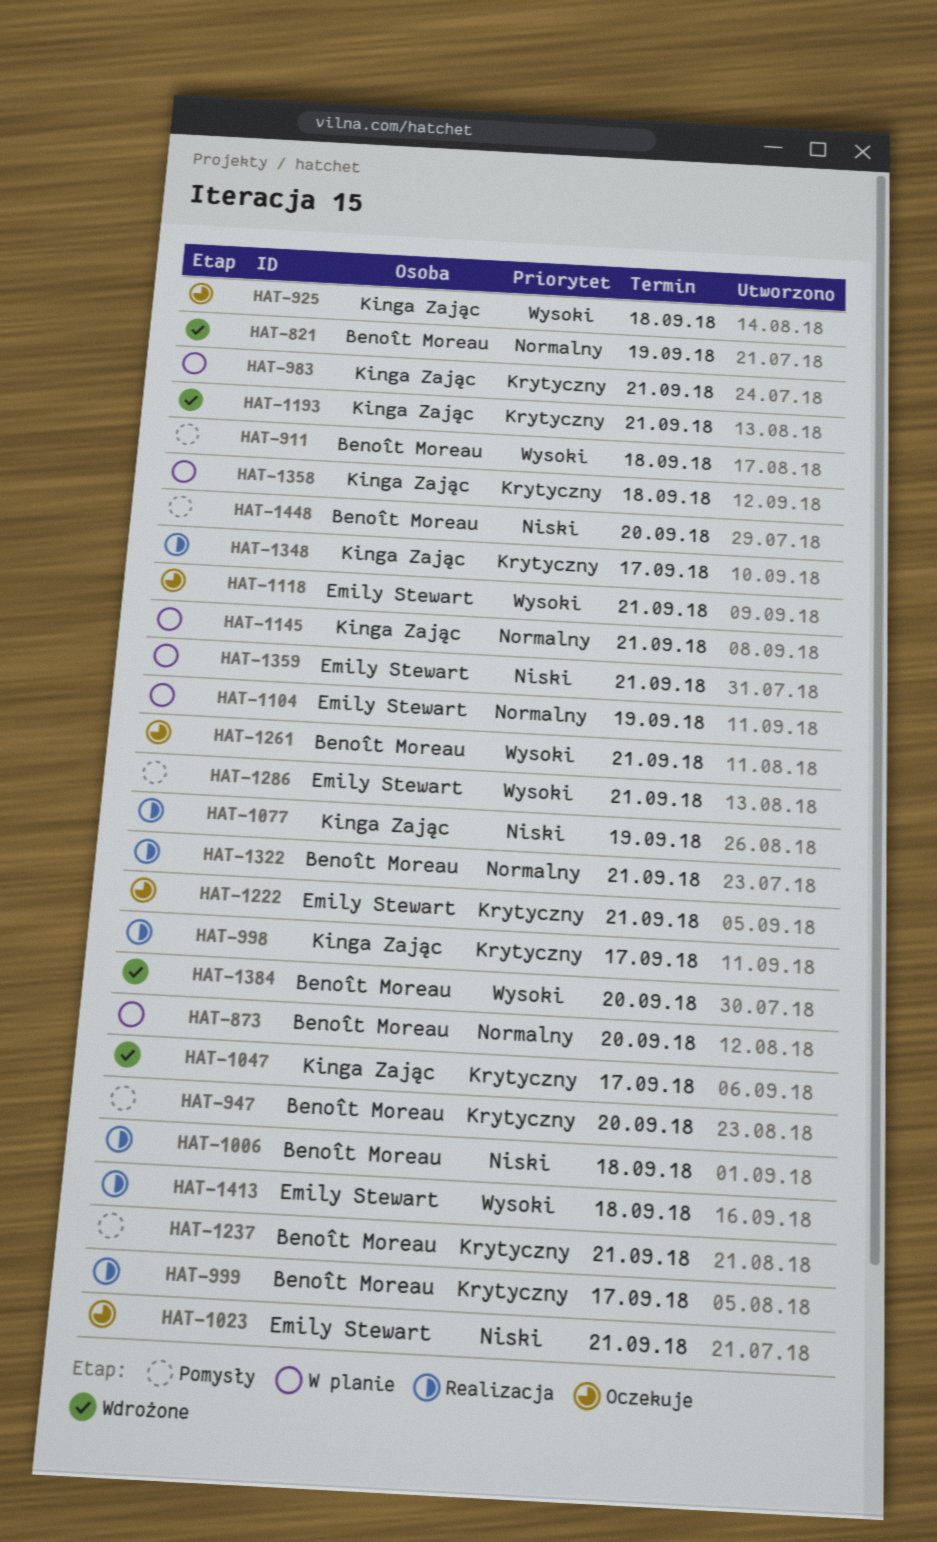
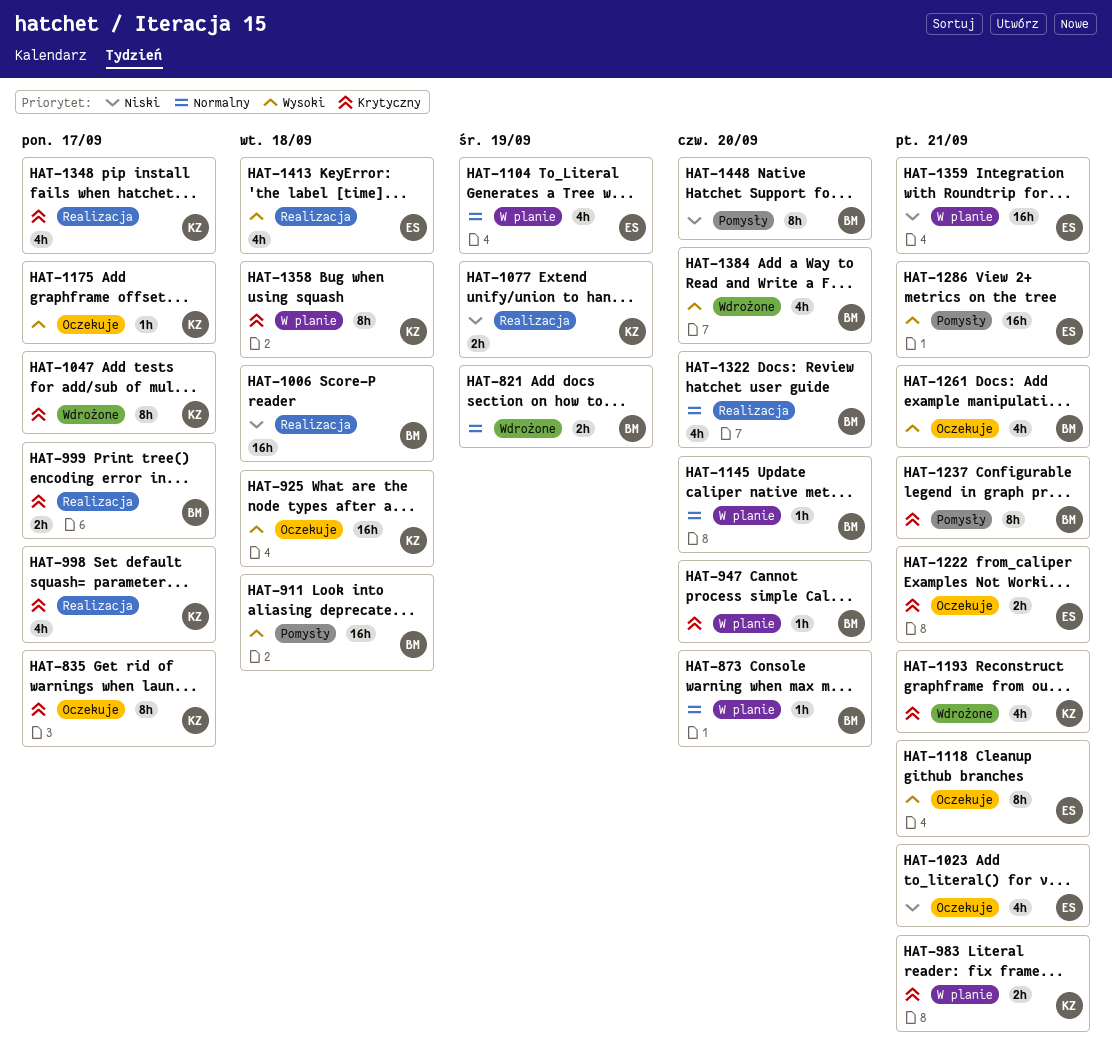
HAT-835: none -> present
HAT-947, status: Pomysły -> W planie
HAT-1145, owner: Kinga Zając -> Benoît Moreau
HAT-1145, due: Sep 21 -> Sep 20
HAT-1175: none -> present
HAT-1322, due: Sep 21 -> Sep 20

